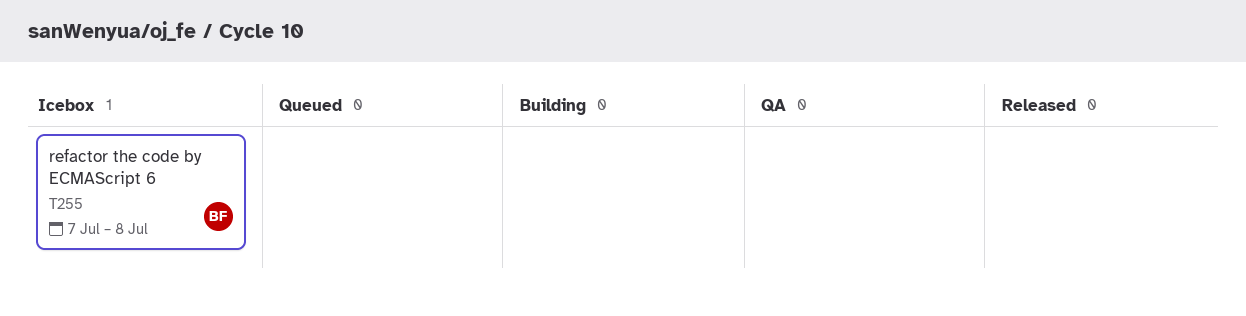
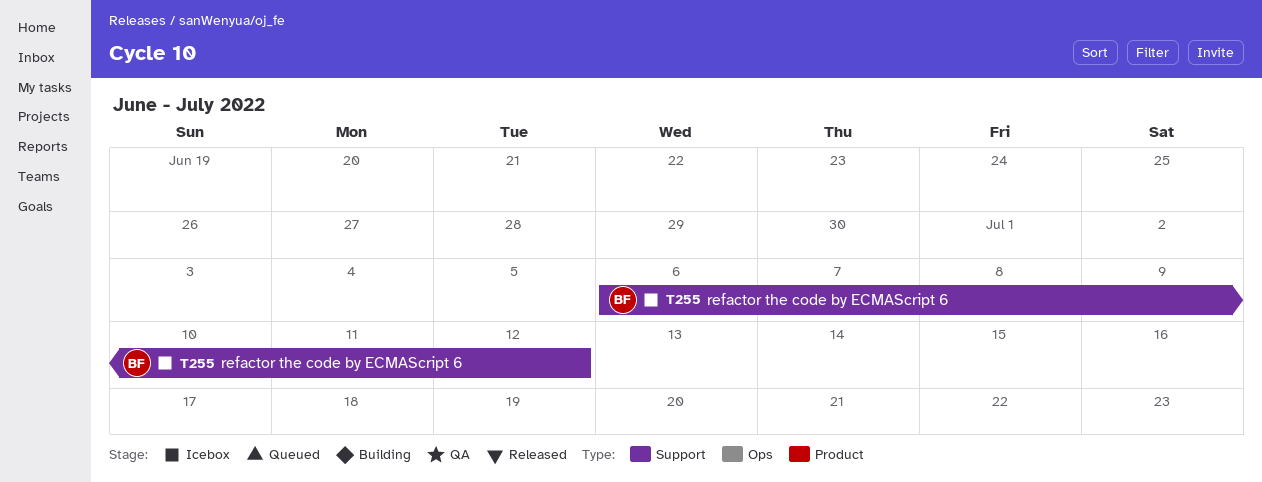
T255, start: Jul 7 -> Jul 6
T255, due: Jul 8 -> Jul 12

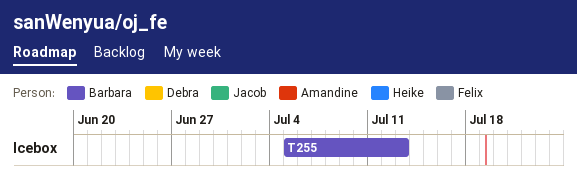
T255, start: Jul 6 -> Jul 5
T255, due: Jul 12 -> Jul 13

